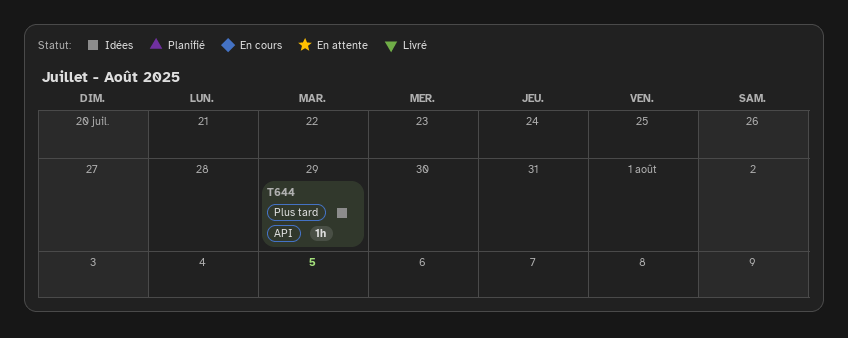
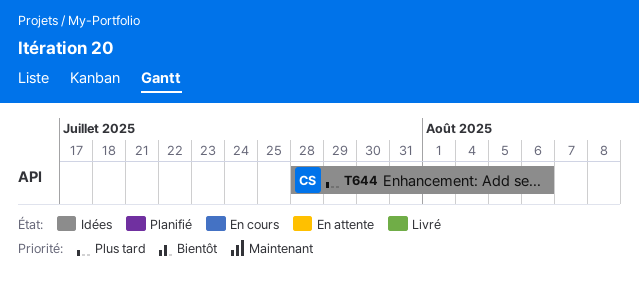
T644, due: Jul 29 -> Aug 6

